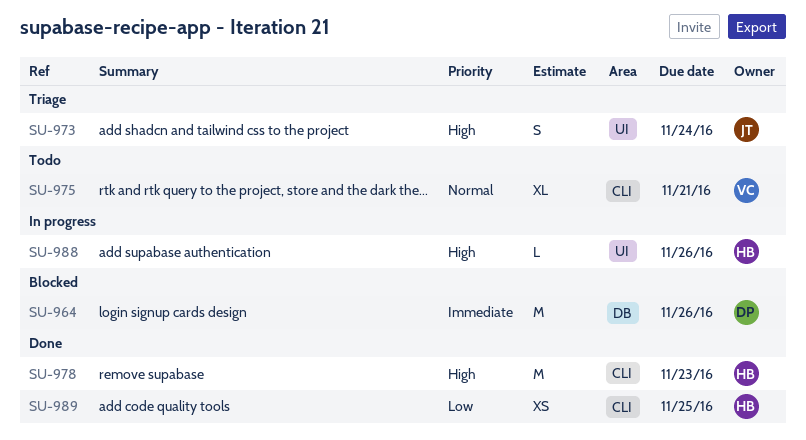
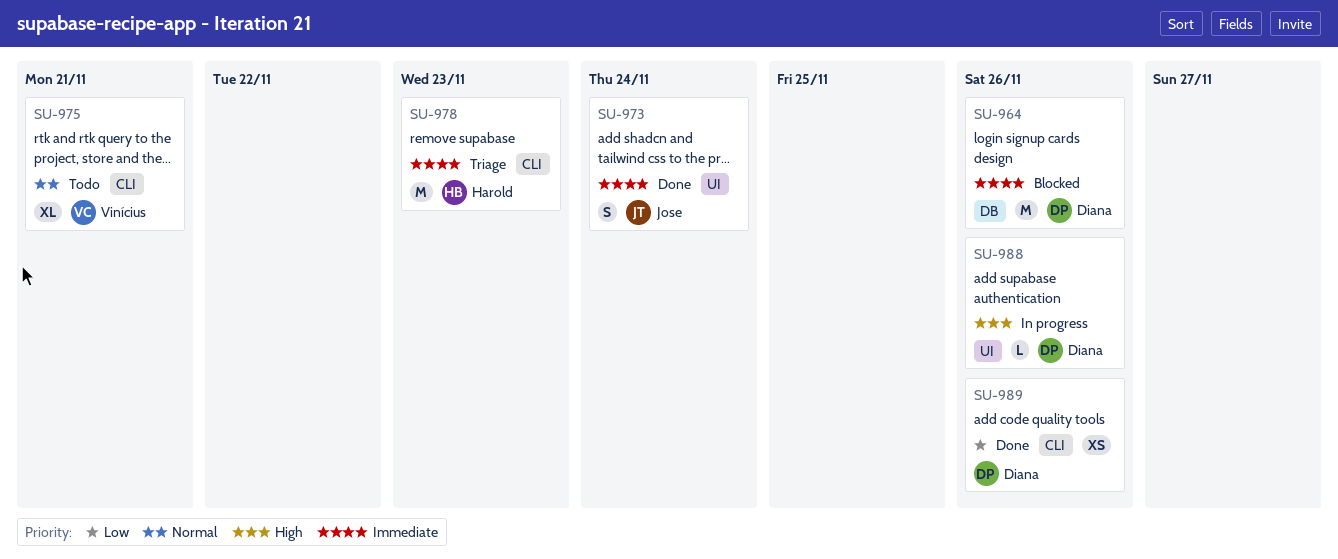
SU-973, status: Triage -> Done
SU-973, priority: High -> Immediate
SU-978, status: Done -> Triage
SU-978, priority: High -> Immediate
SU-988, owner: Harold -> Diana
SU-989, owner: Harold -> Diana
SU-989, due: Nov 25 -> Nov 26

